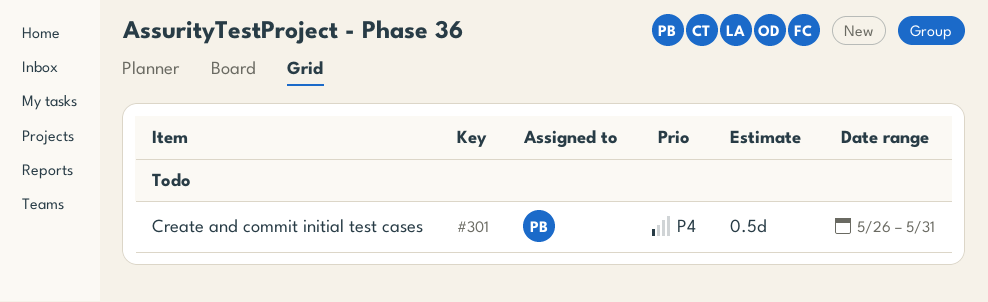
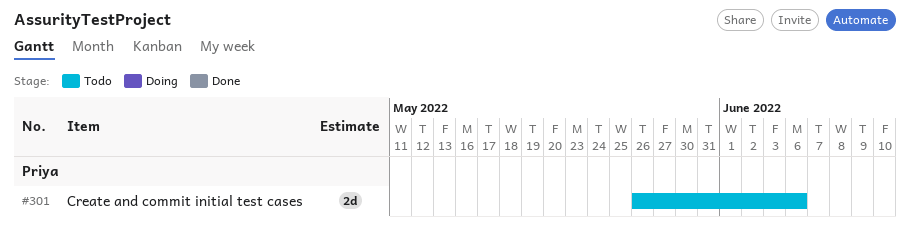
#301, estimate: 0.5d -> 2d
#301, due: May 31 -> Jun 6

